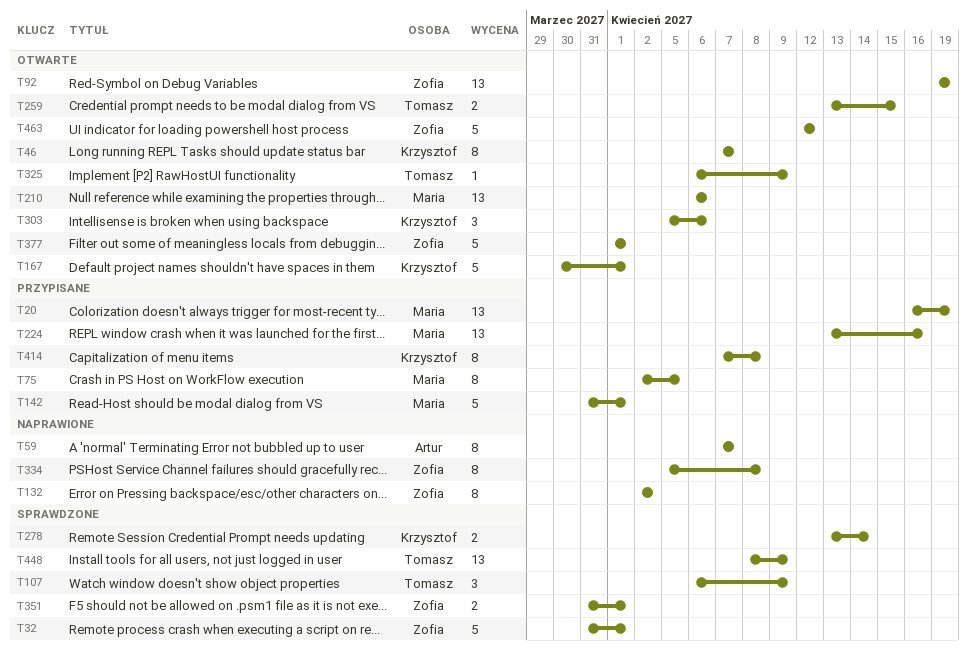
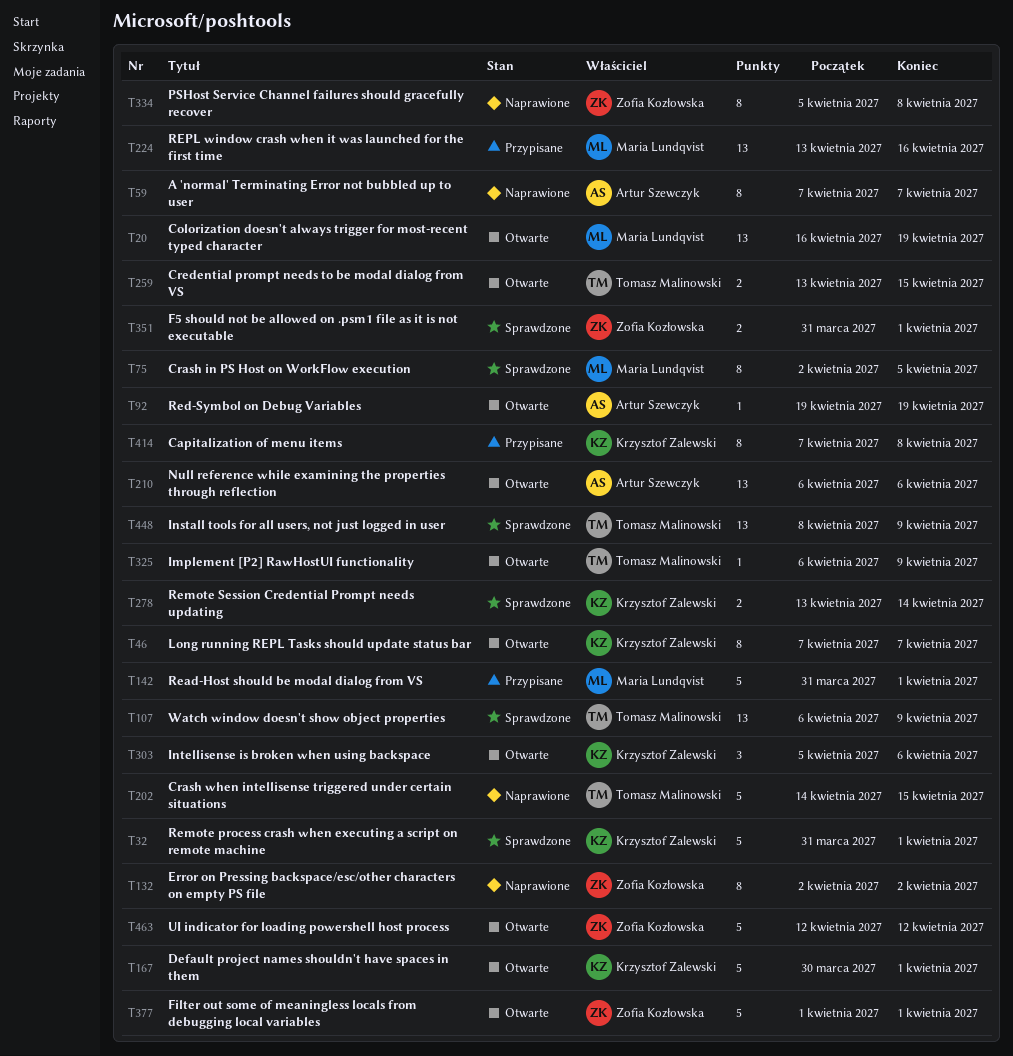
T20, status: Przypisane -> Otwarte
T32, owner: Zofia Kozłowska -> Krzysztof Zalewski
T75, status: Przypisane -> Sprawdzone
T92, owner: Zofia Kozłowska -> Artur Szewczyk
T92, estimate: 13 -> 1
T107, estimate: 3 -> 13
T202: none -> present
T210, owner: Maria Lundqvist -> Artur Szewczyk

